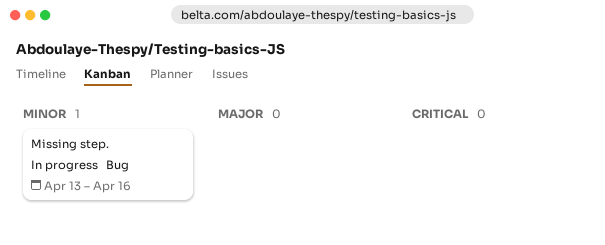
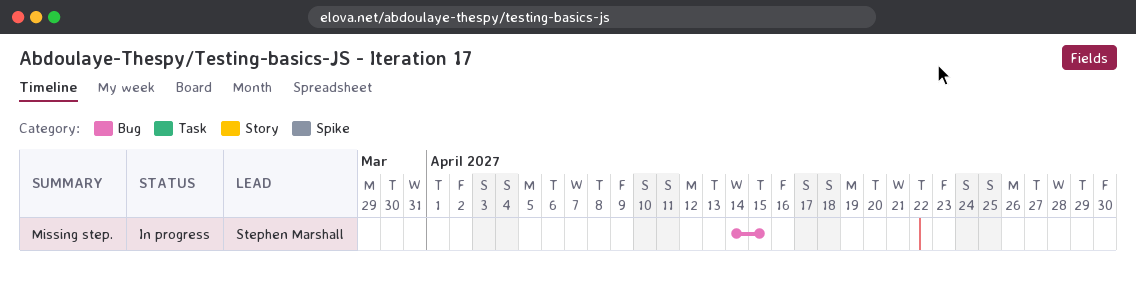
Missing step., start: Apr 13 -> Apr 14
Missing step., due: Apr 16 -> Apr 15

